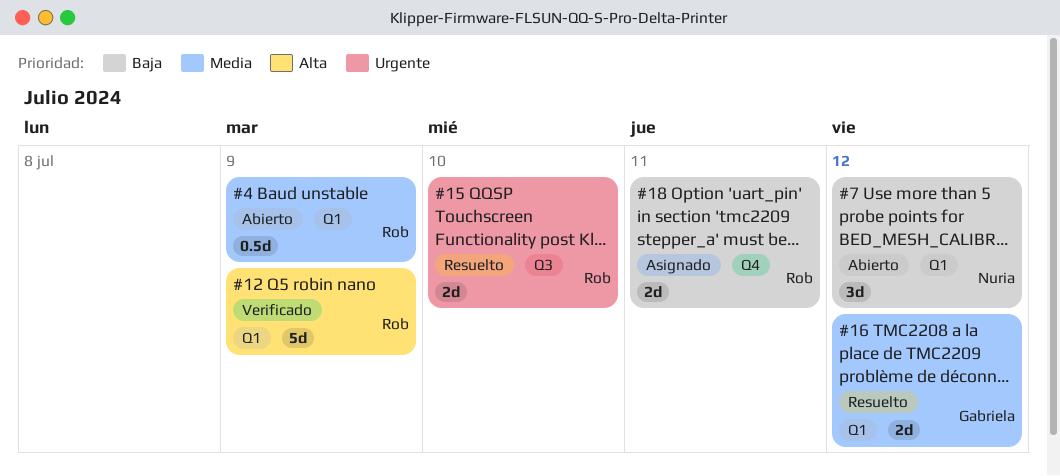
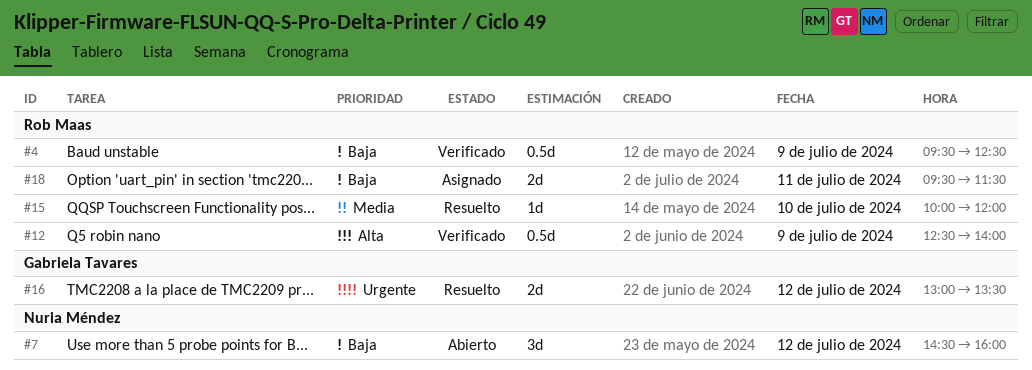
#4, status: Abierto -> Verificado
#4, priority: Media -> Baja
#12, estimate: 5d -> 0.5d
#15, priority: Urgente -> Media
#15, estimate: 2d -> 1d
#16, priority: Media -> Urgente

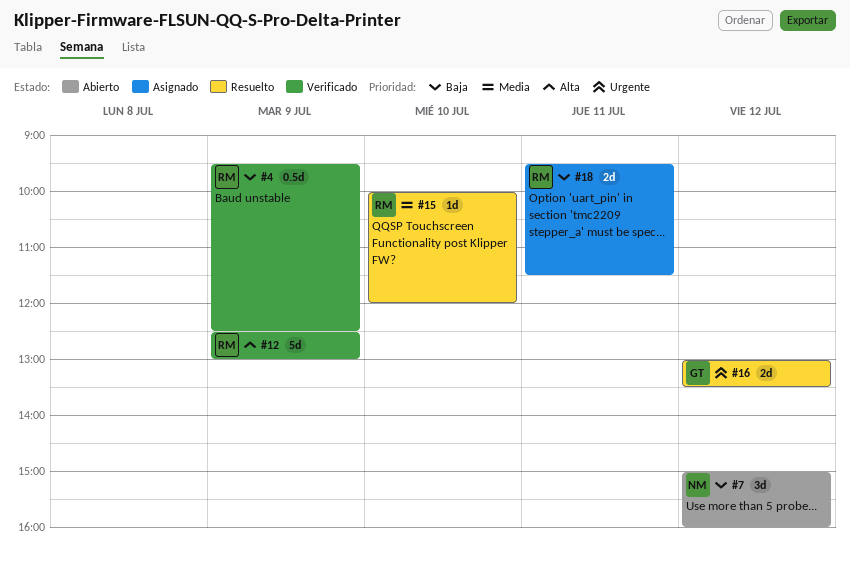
#7, begins: 14:30 -> 15:00
#12, estimate: 0.5d -> 5d
#12, ends: 14:00 -> 13:00

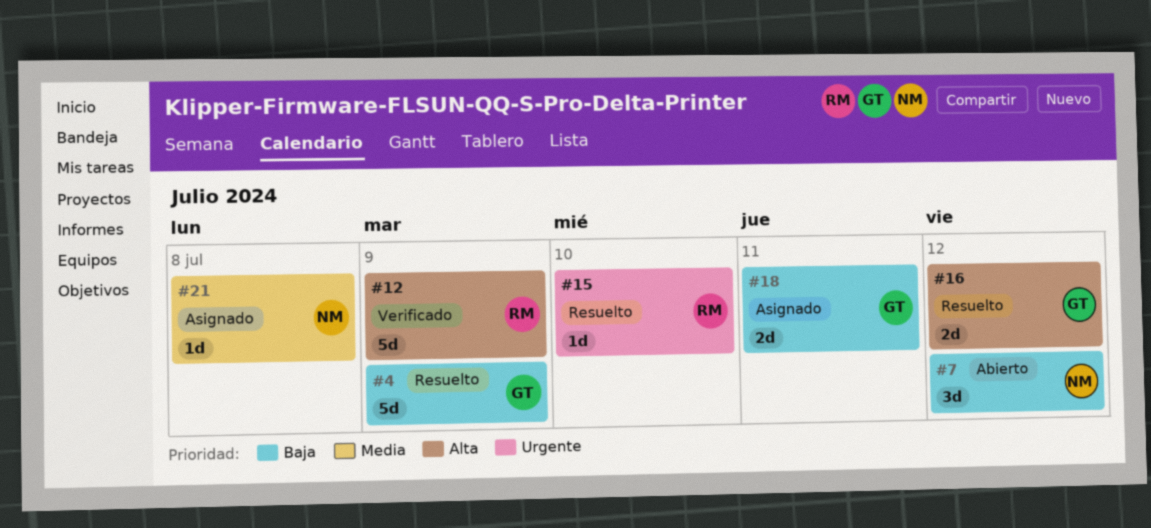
#4, status: Verificado -> Resuelto
#4, owner: RM -> GT
#4, estimate: 0.5d -> 5d
#15, priority: Media -> Urgente
#16, priority: Urgente -> Alta
#18, owner: RM -> GT
#21: none -> present

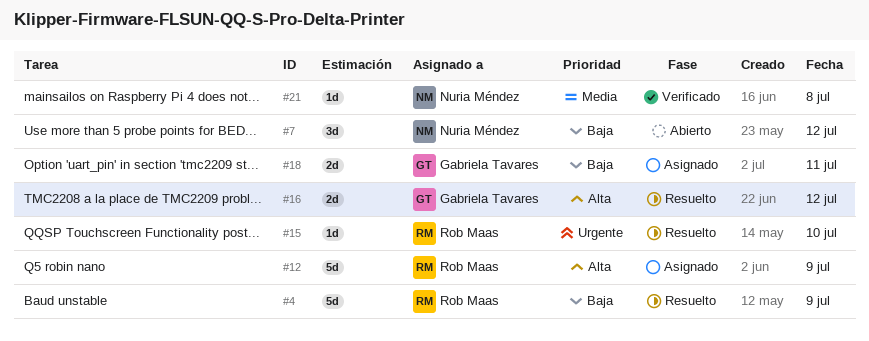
#4, owner: Gabriela Tavares -> Rob Maas
#12, status: Verificado -> Asignado
#21, status: Asignado -> Verificado

